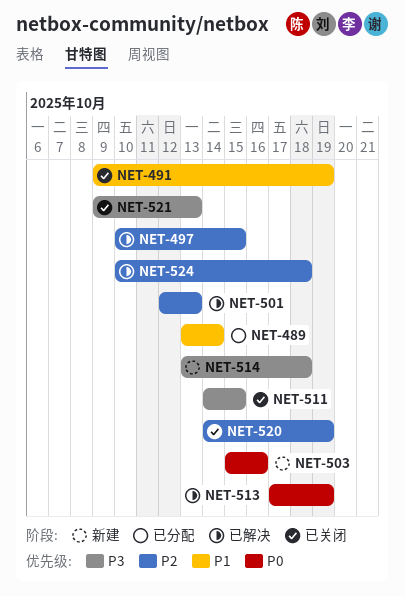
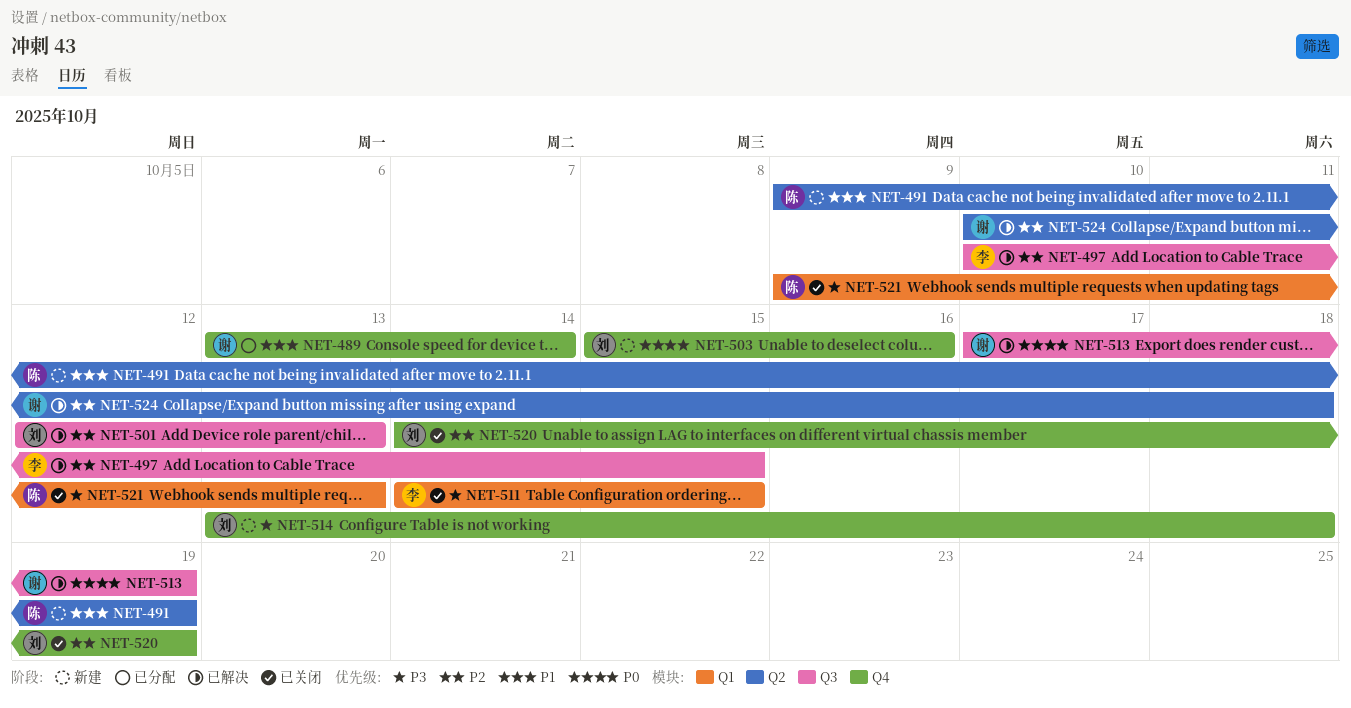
NET-491, status: 已关闭 -> 新建

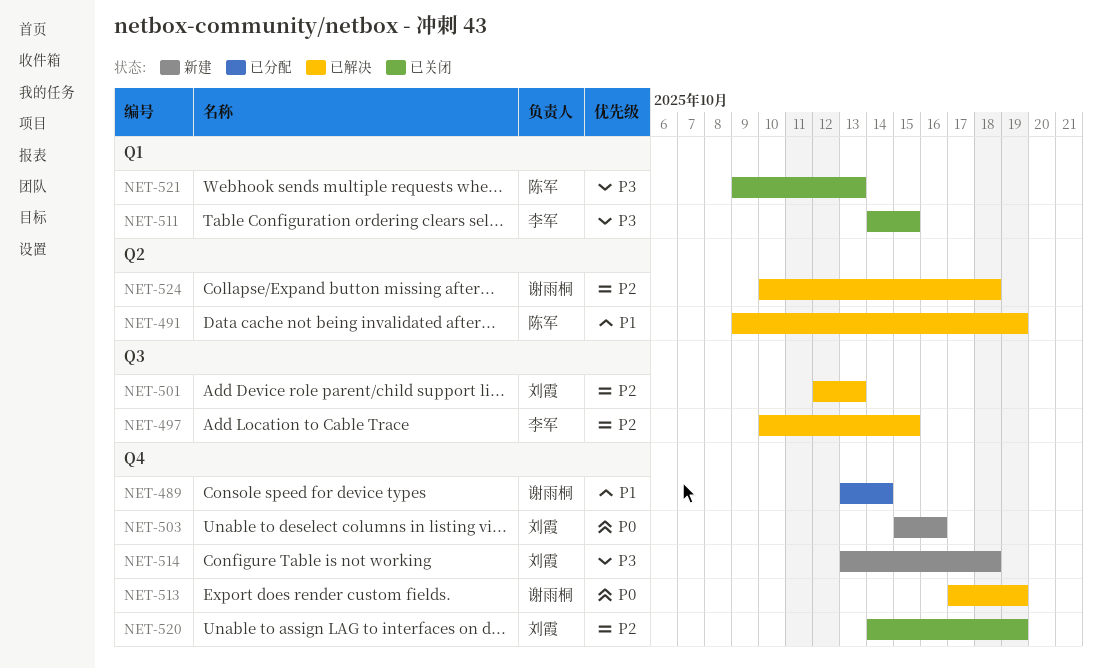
NET-491, status: 新建 -> 已解决
NET-513, label: Q3 -> Q4

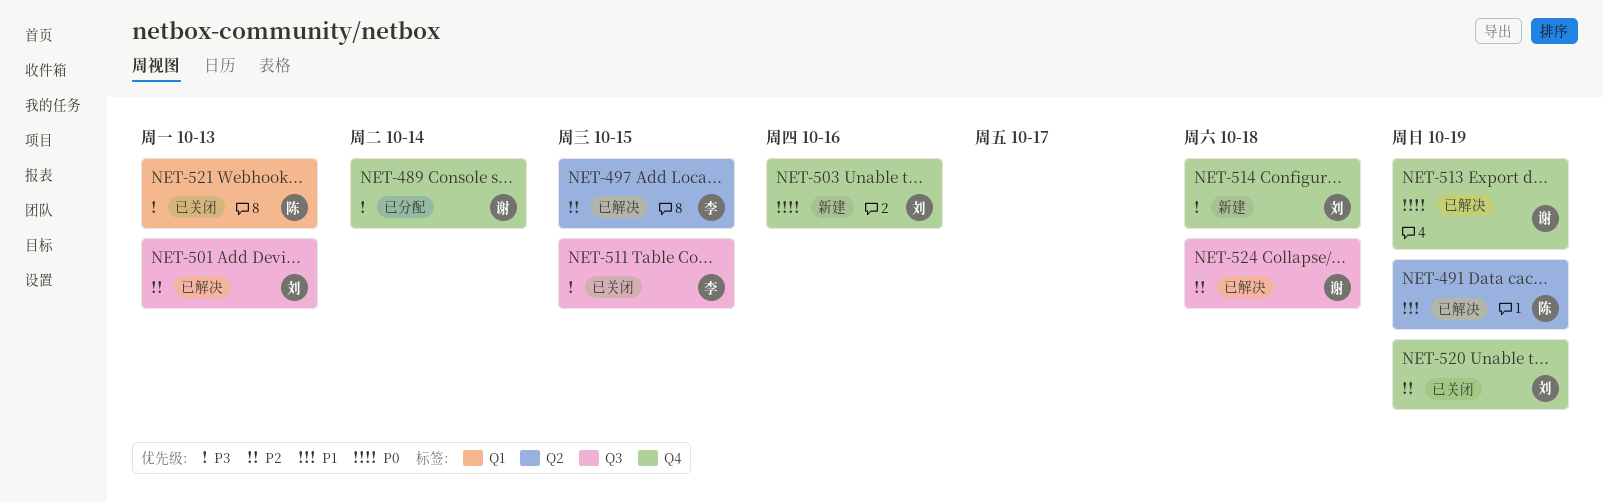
NET-489, priority: P1 -> P3
NET-497, label: Q3 -> Q2
NET-511, label: Q1 -> Q3
NET-524, label: Q2 -> Q3

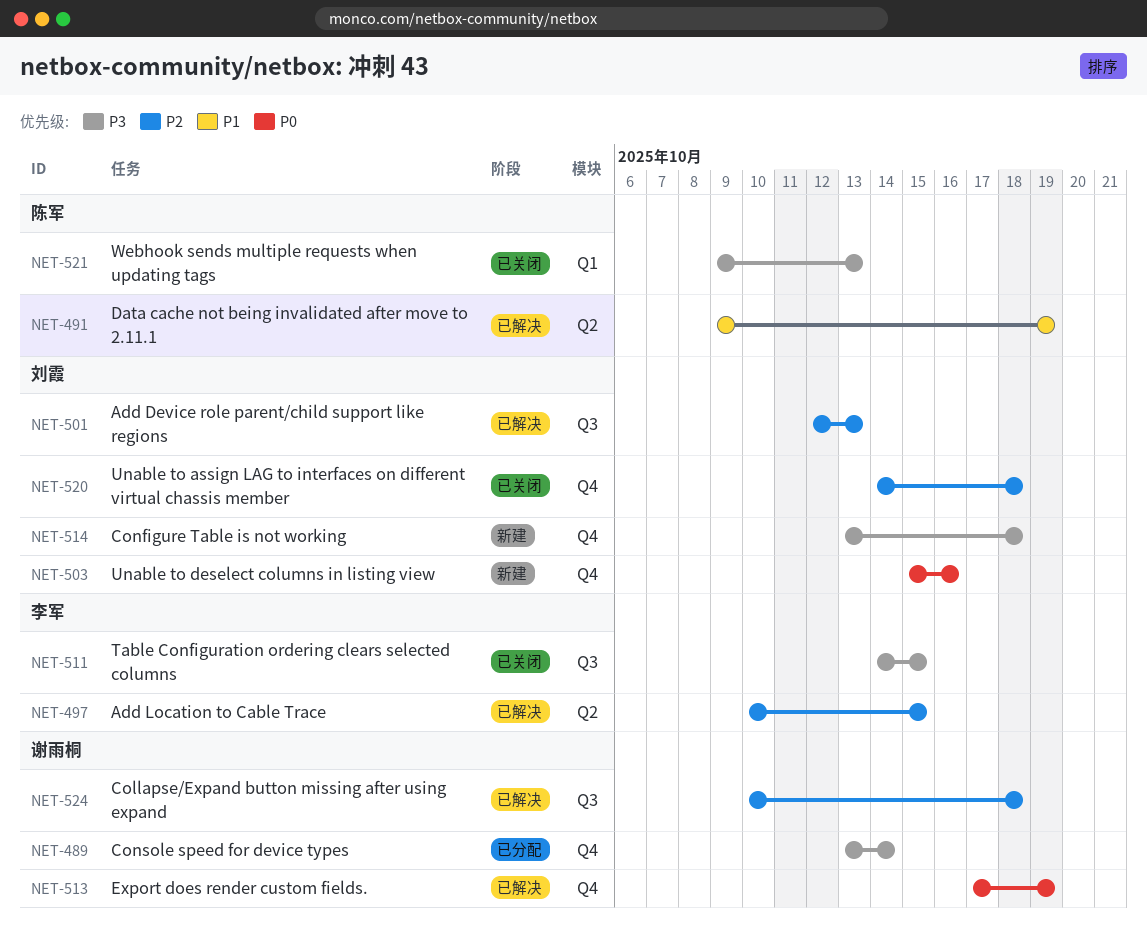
NET-520, due: Oct 19 -> Oct 18

